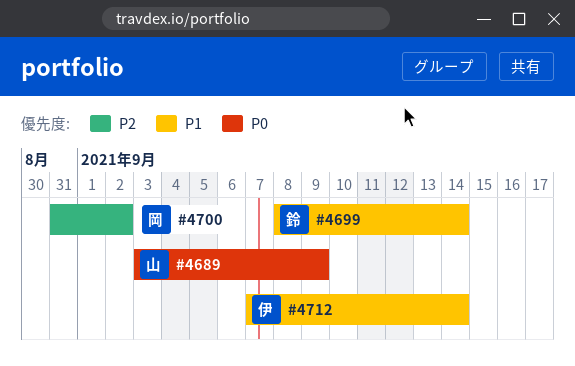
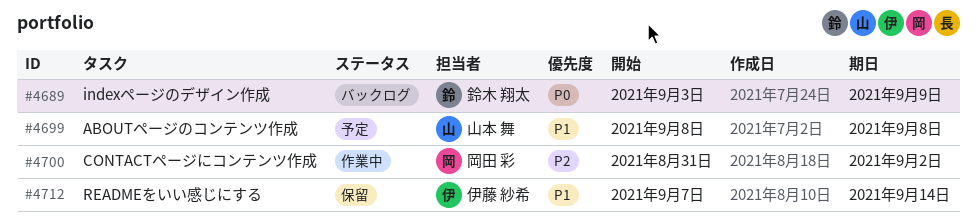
#4689, owner: 山本 舞 -> 鈴木 翔太
#4699, owner: 鈴木 翔太 -> 山本 舞
#4699, due: Sep 14 -> Sep 8

